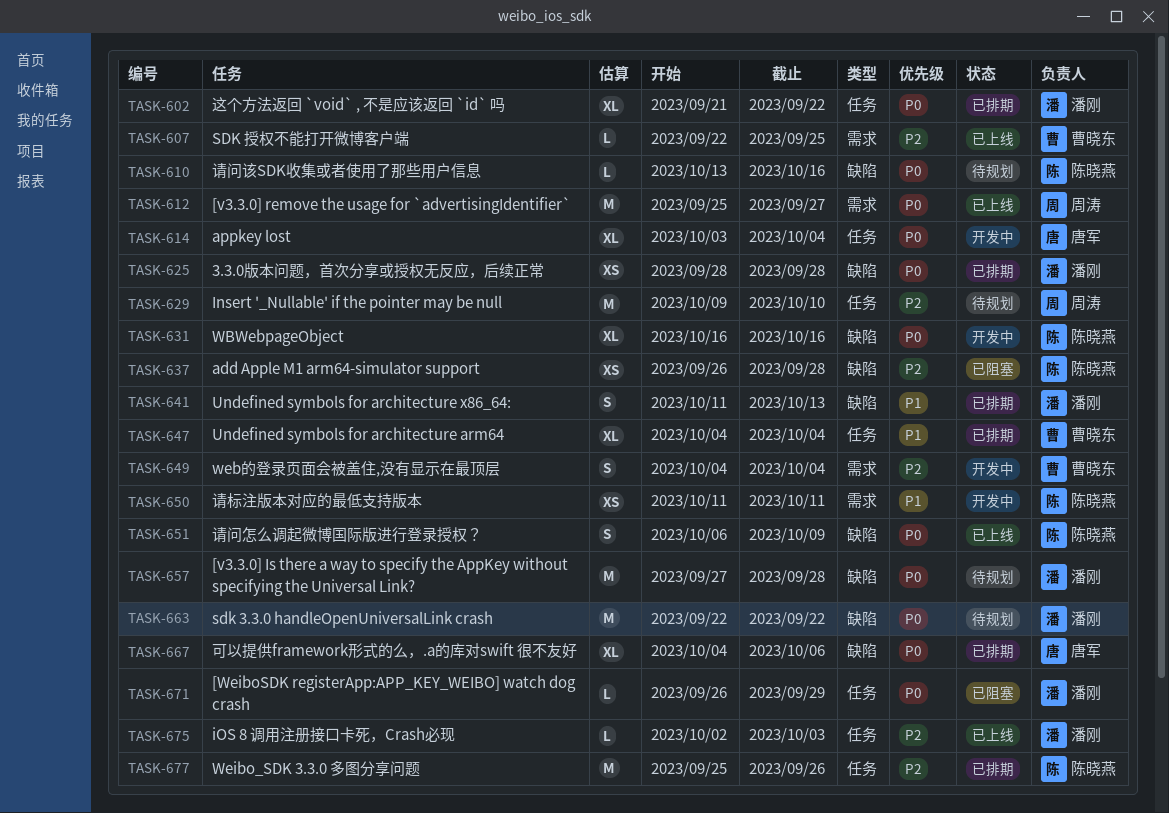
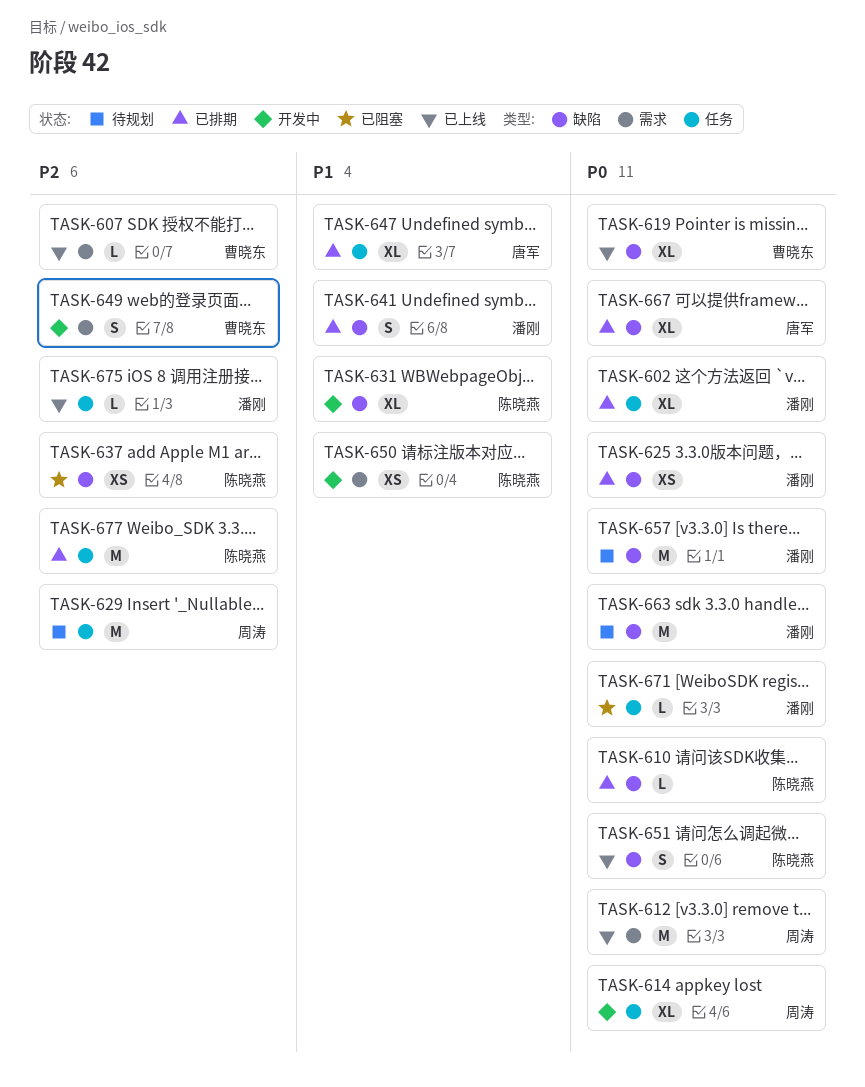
TASK-610, status: 待规划 -> 已排期
TASK-614, owner: 唐军 -> 周涛
TASK-619: none -> present
TASK-631, priority: P0 -> P1
TASK-647, owner: 曹晓东 -> 唐军

